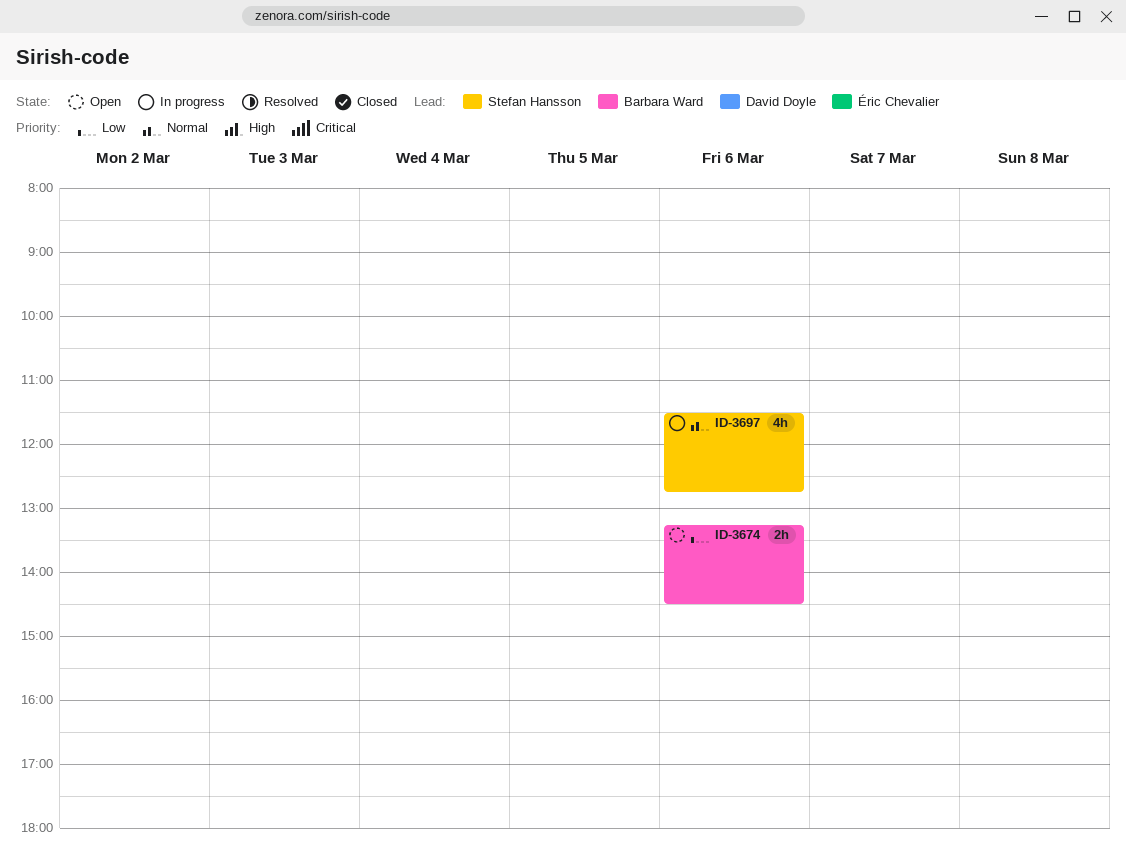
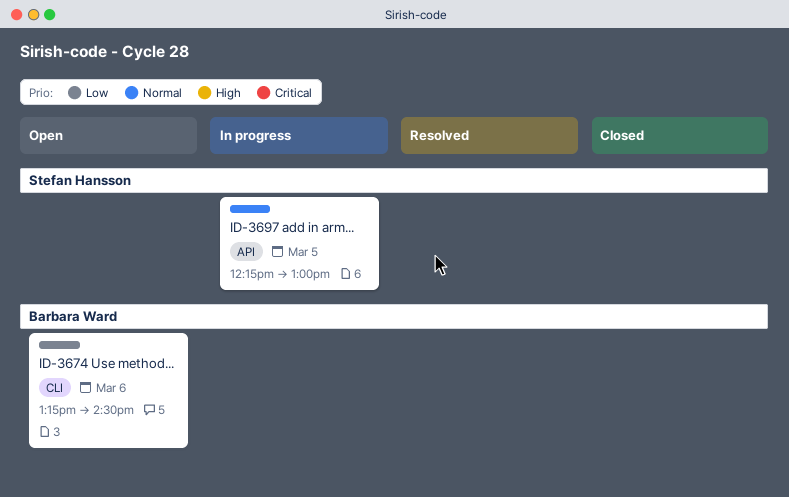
ID-3697, day: Mar 6 -> Mar 5
ID-3697, begins: 11:30 -> 12:15
ID-3697, ends: 12:45 -> 13:00

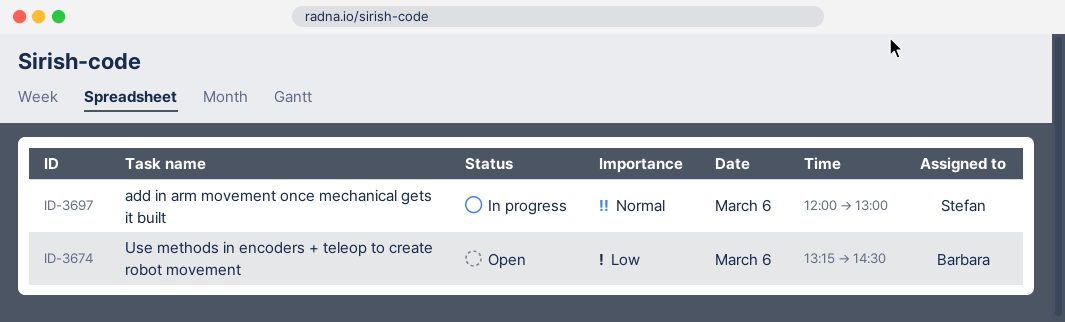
ID-3697, day: Mar 5 -> Mar 6
ID-3697, begins: 12:15 -> 12:00

